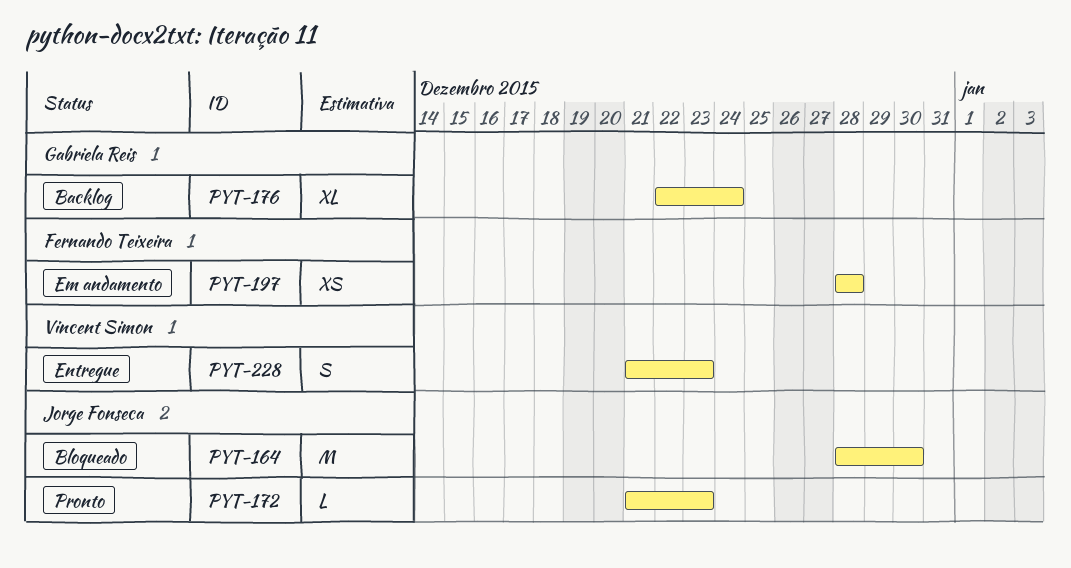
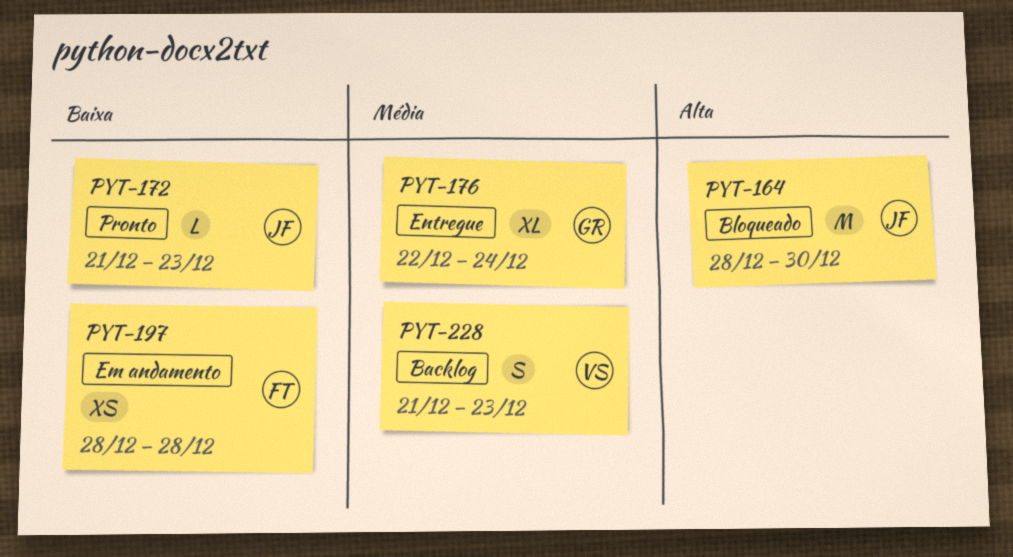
PYT-176, status: Backlog -> Entregue
PYT-228, status: Entregue -> Backlog

